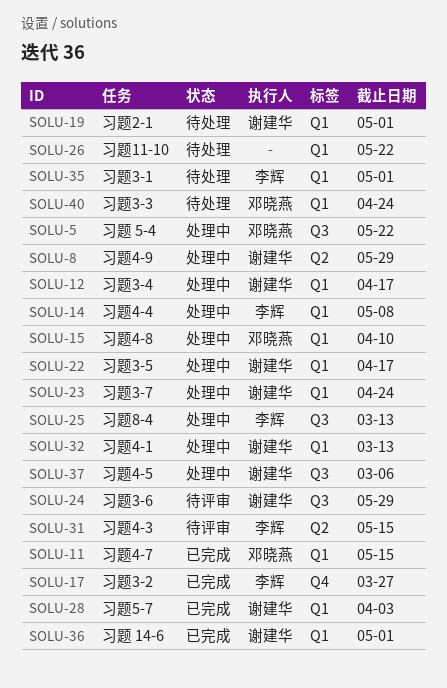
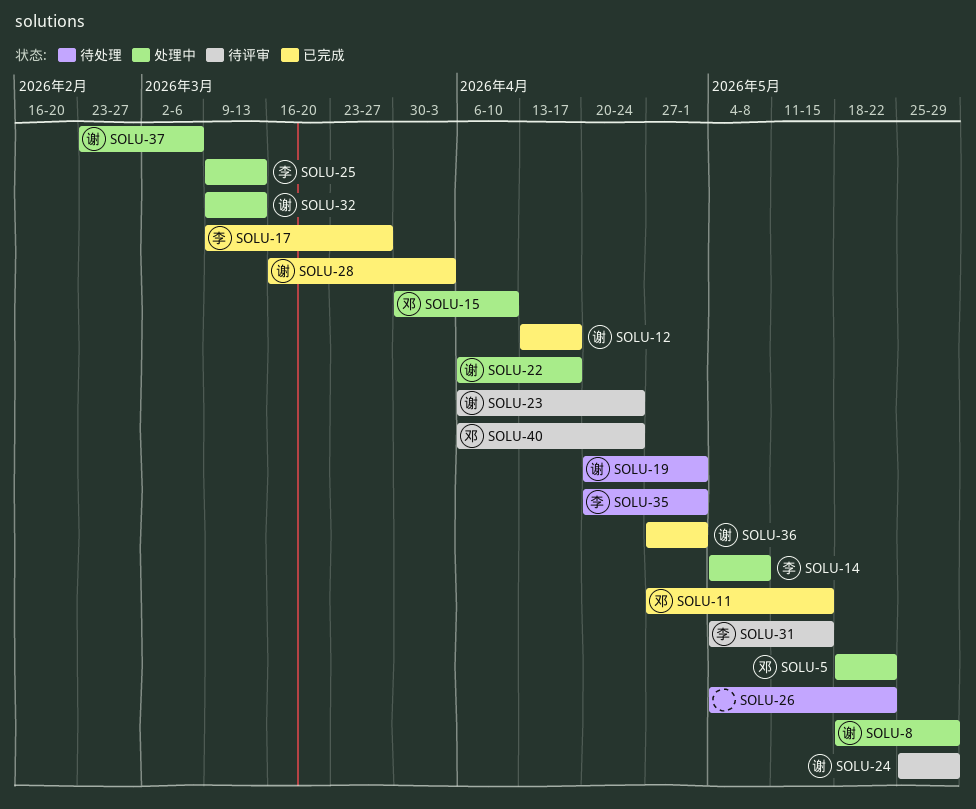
SOLU-12, status: 处理中 -> 已完成
SOLU-23, status: 处理中 -> 待评审
SOLU-40, status: 待处理 -> 待评审

